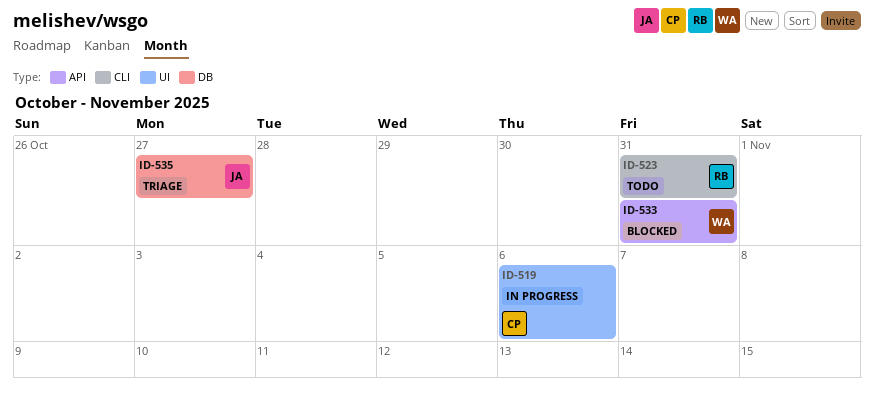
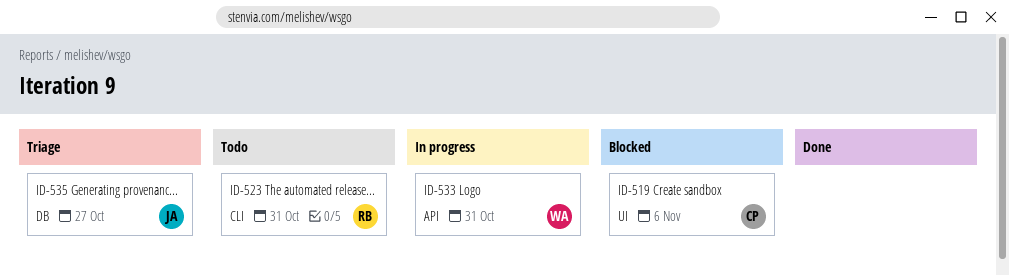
ID-519, status: In progress -> Blocked
ID-533, status: Blocked -> In progress

